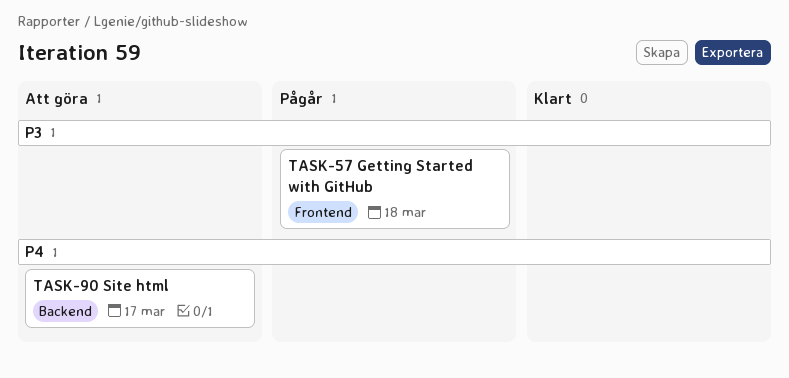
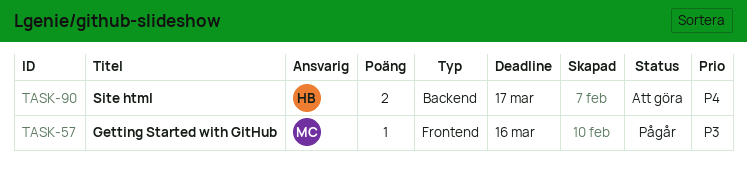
TASK-57, due: Mar 18 -> Mar 16

